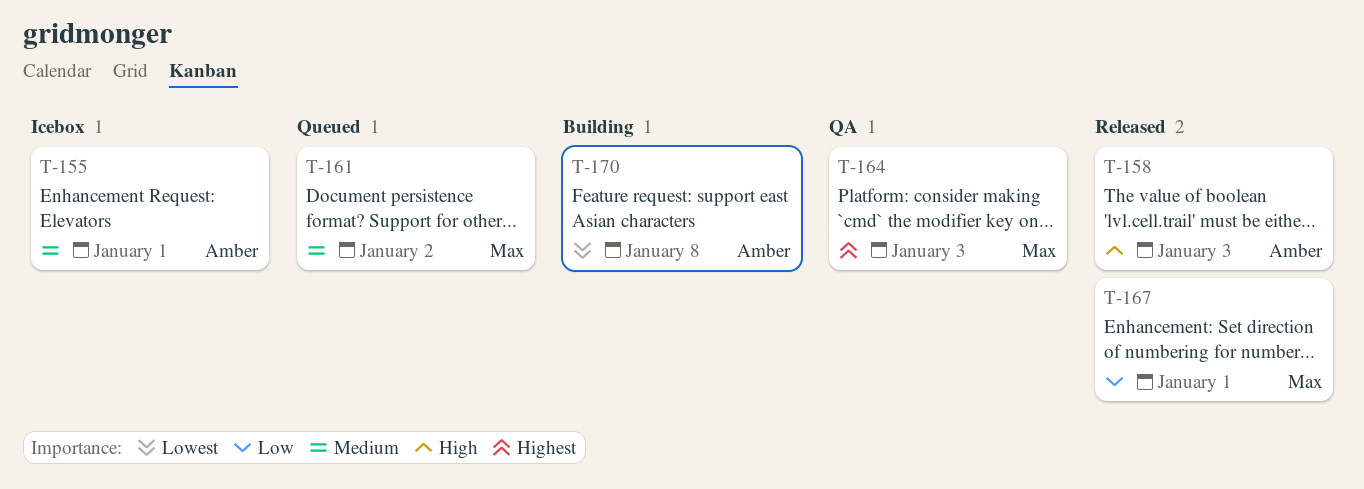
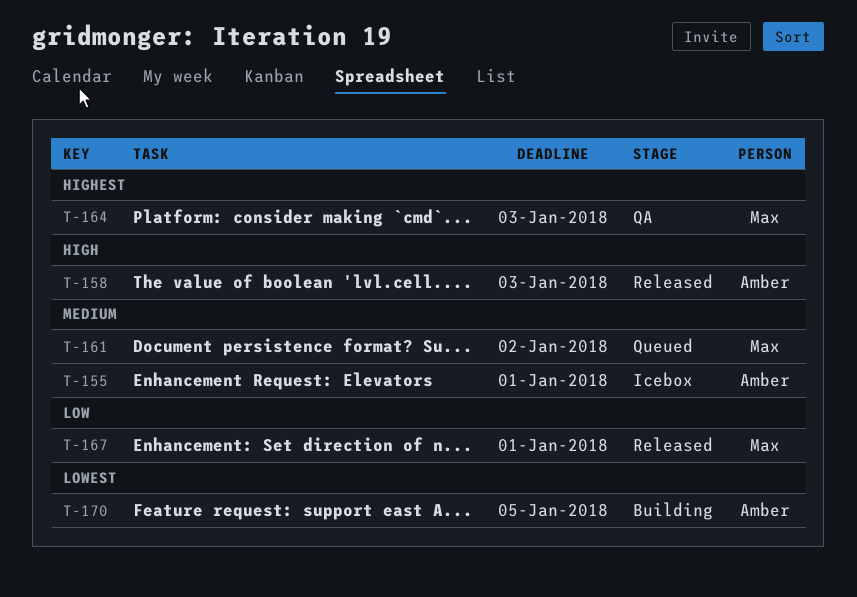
T-170, due: Jan 8 -> Jan 5

